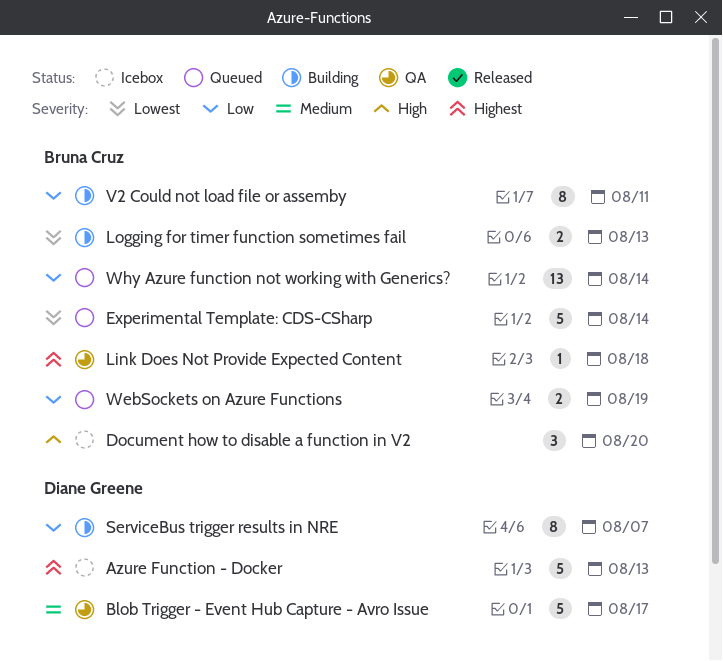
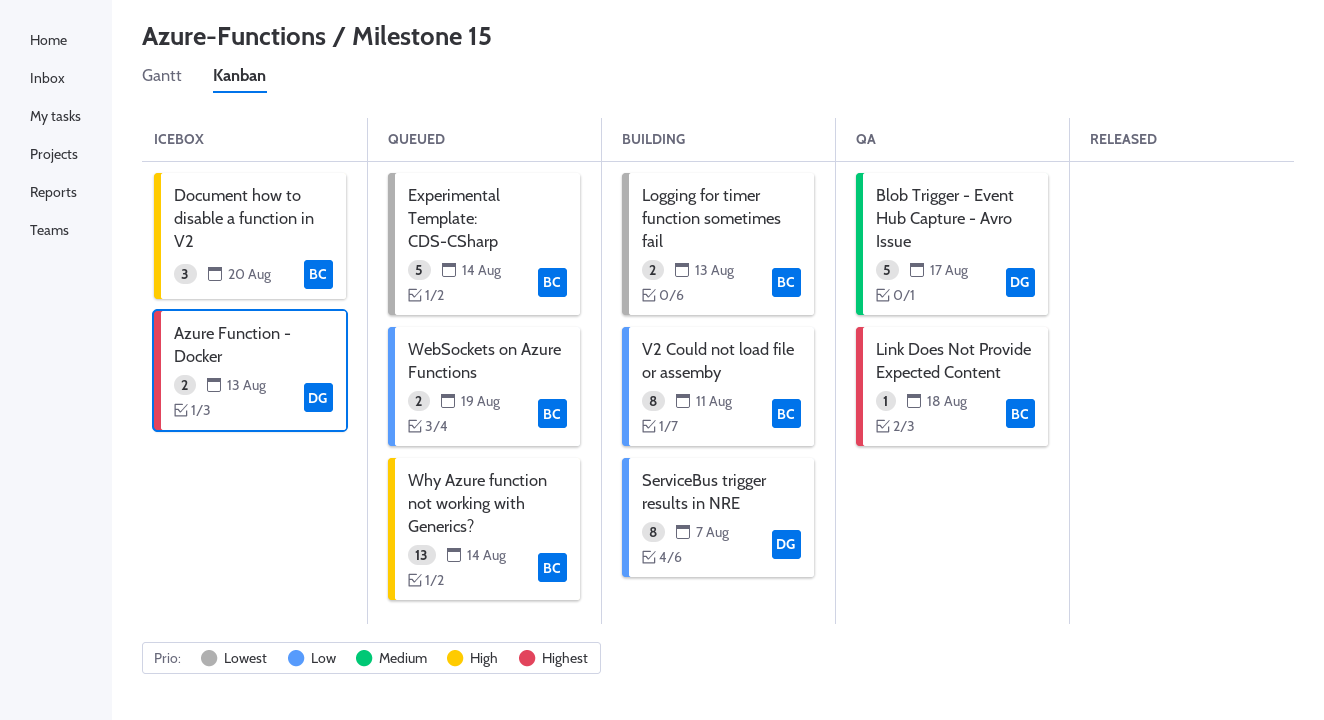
Azure Function - Docker, estimate: 5 -> 2
Why Azure function not working with Generics?, priority: Low -> High

